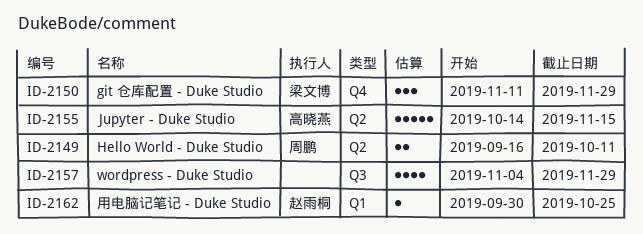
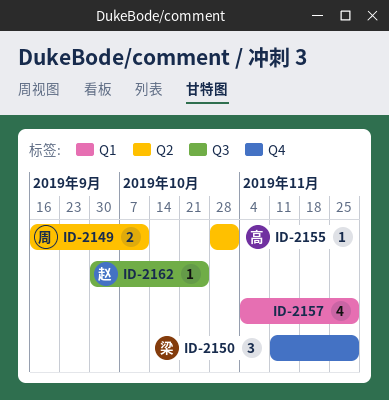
ID-2155, estimate: 5 -> 1
ID-2155, start: Oct 14 -> Oct 28
ID-2155, due: Nov 15 -> Nov 1
ID-2157, label: Q3 -> Q1
ID-2162, label: Q1 -> Q3

